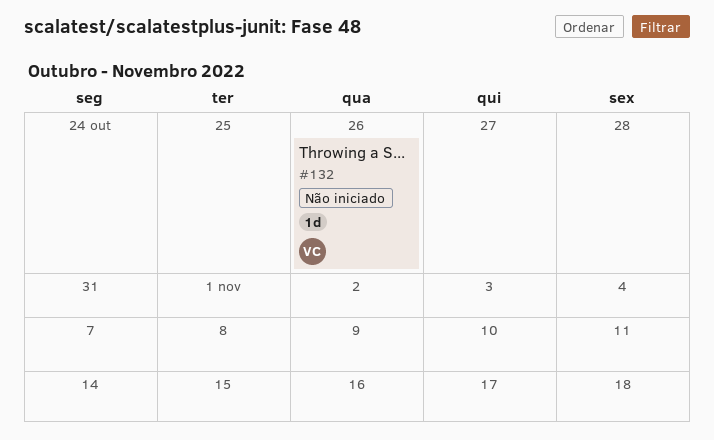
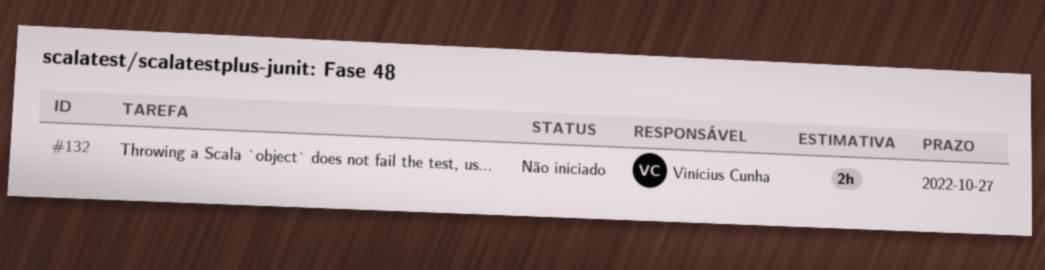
#132, estimate: 1d -> 2h
#132, due: Oct 26 -> Oct 27

